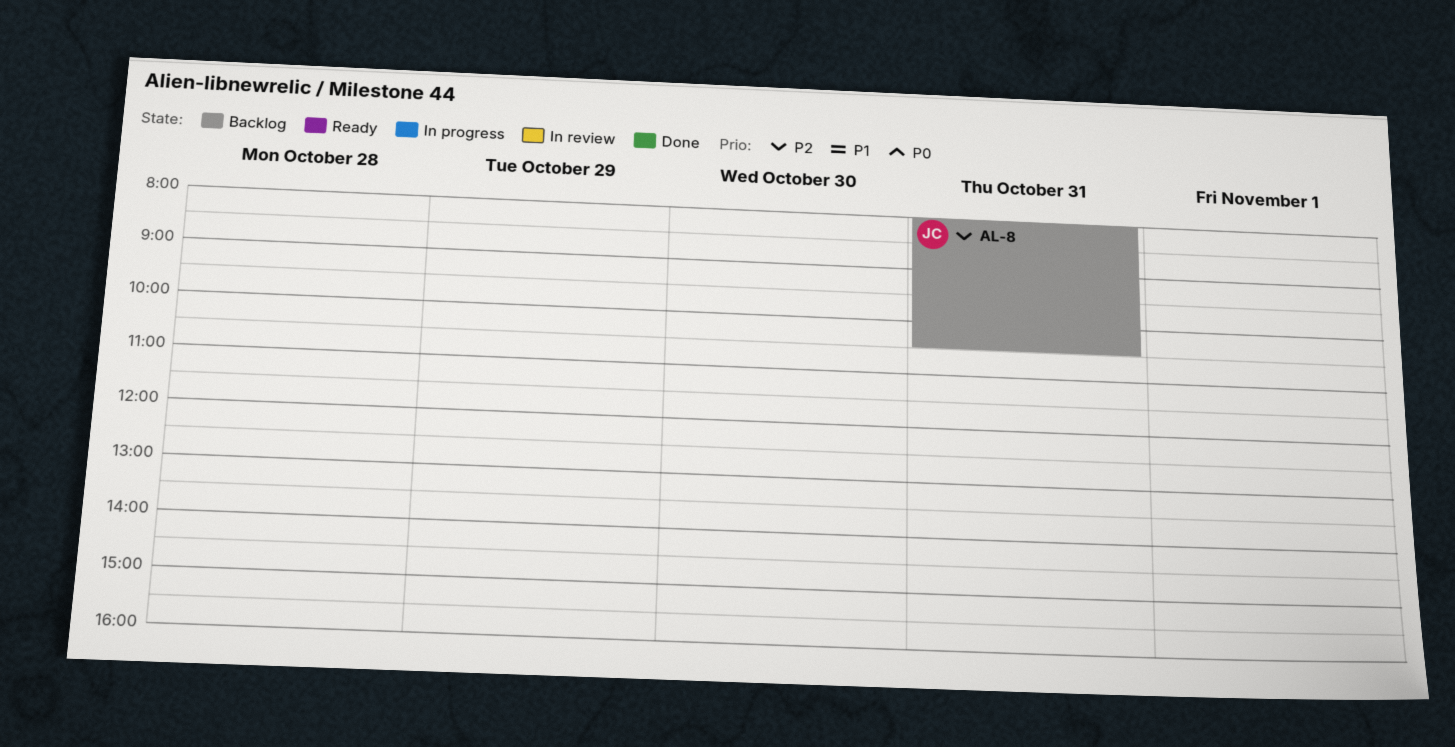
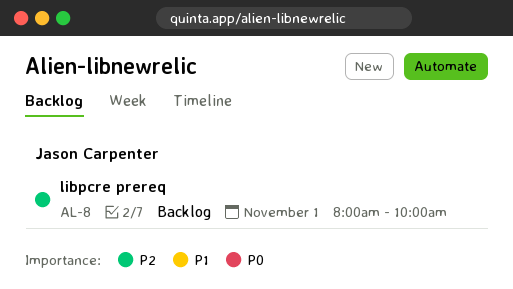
AL-8, day: Oct 31 -> Nov 1
AL-8, ends: 10:30 -> 10:00

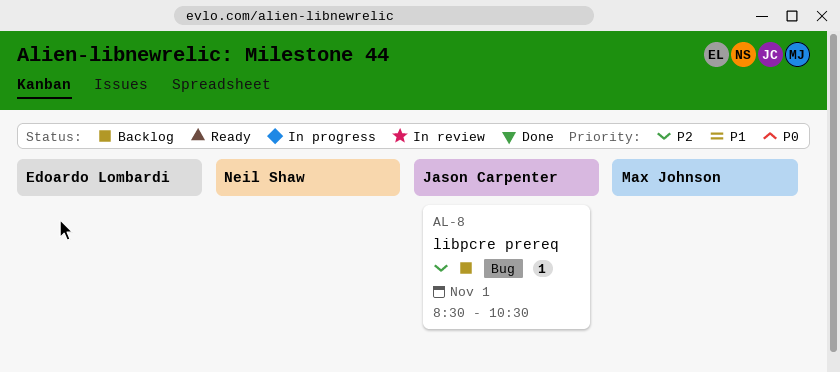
AL-8, begins: 08:00 -> 08:30
AL-8, ends: 10:00 -> 10:30

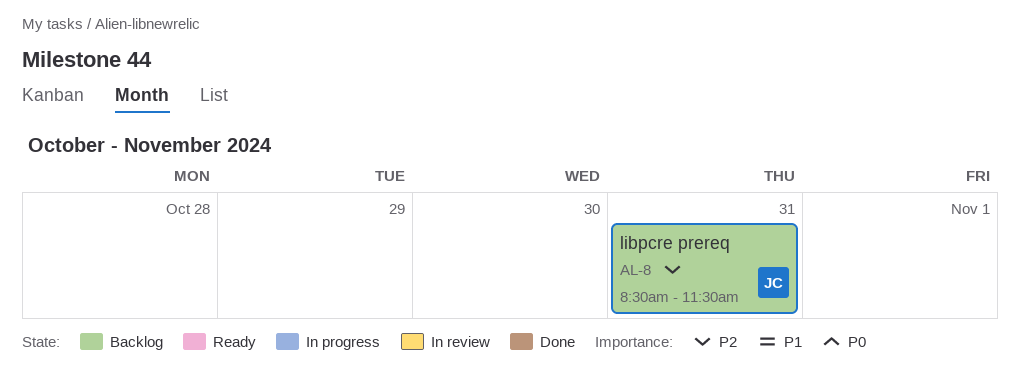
AL-8, day: Nov 1 -> Oct 31
AL-8, ends: 10:30 -> 11:30

